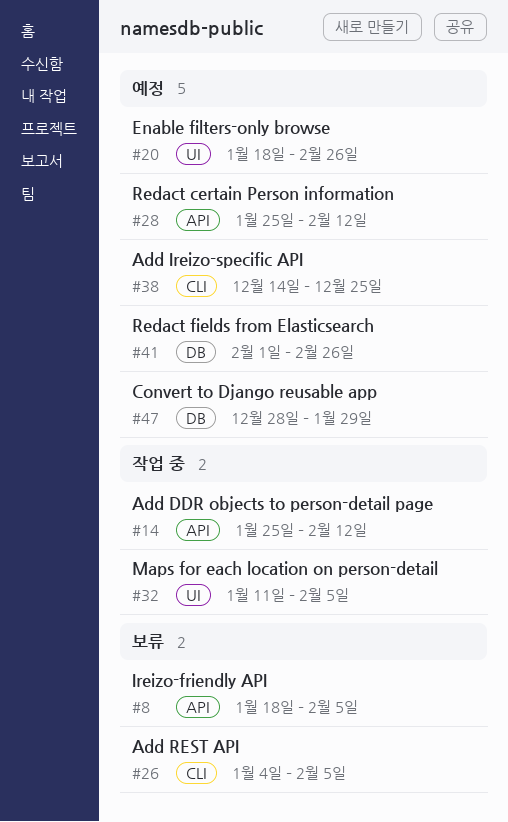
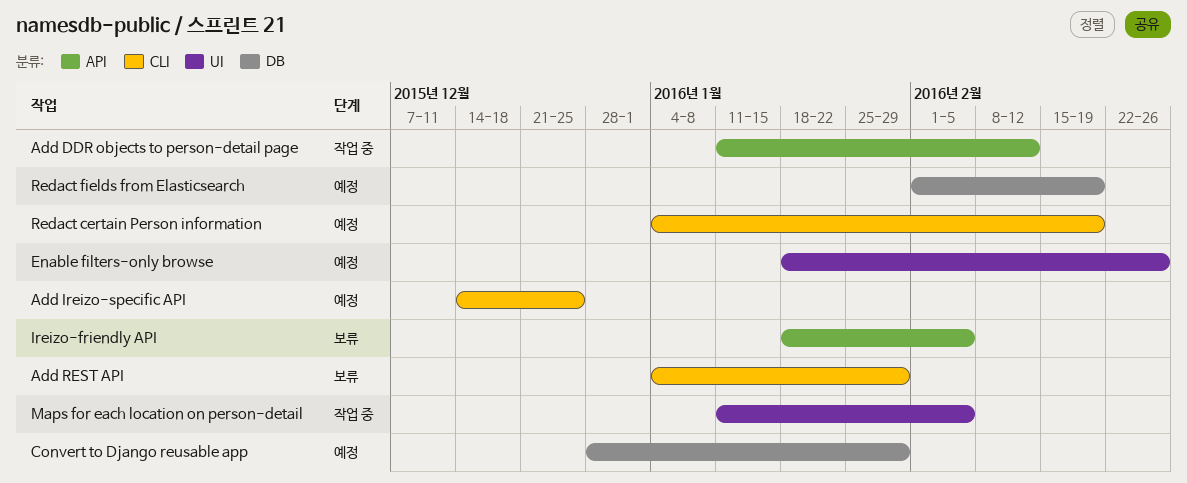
Add DDR objects to person-detail page, start: Jan 25 -> Jan 11
Add REST API, due: Feb 5 -> Jan 29
Redact certain Person information, label: API -> CLI
Redact certain Person information, start: Jan 25 -> Jan 4
Redact certain Person information, due: Feb 12 -> Feb 19
Redact fields from Elasticsearch, due: Feb 26 -> Feb 19

